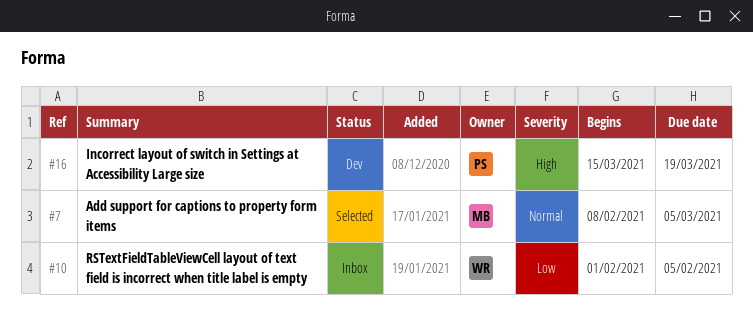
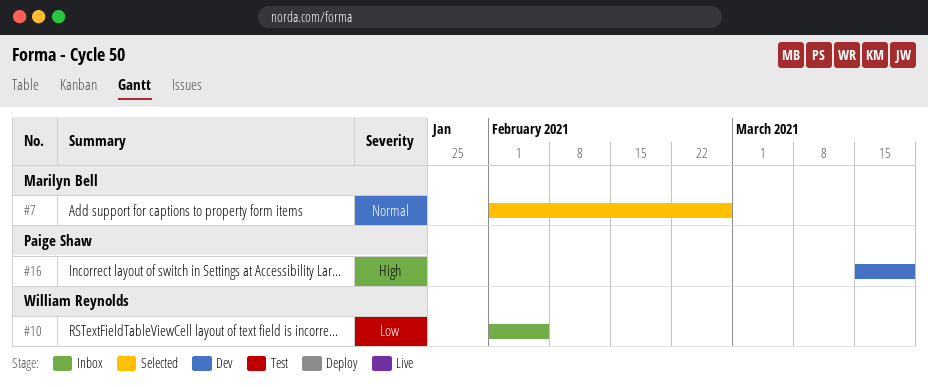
#7, start: Feb 8 -> Feb 1
#7, due: Mar 5 -> Feb 26

